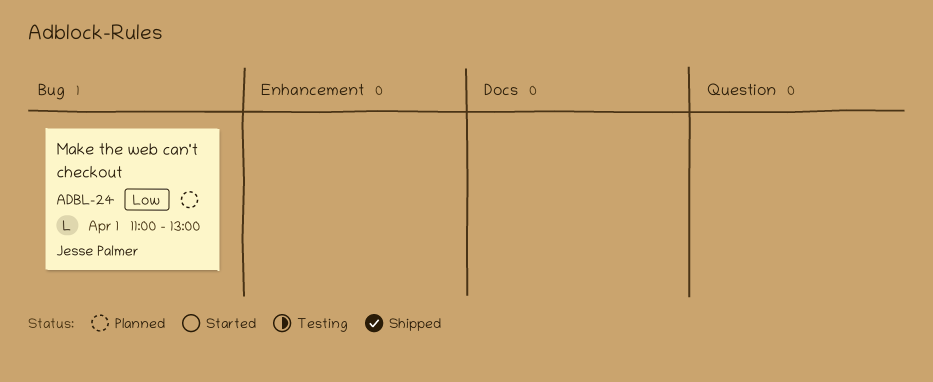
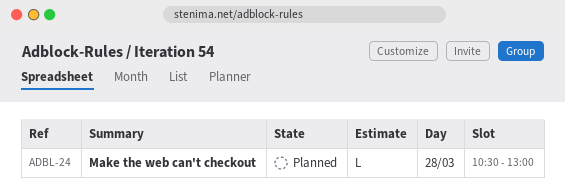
ADBL-24, day: Apr 1 -> Mar 28
ADBL-24, begins: 11:00 -> 10:30

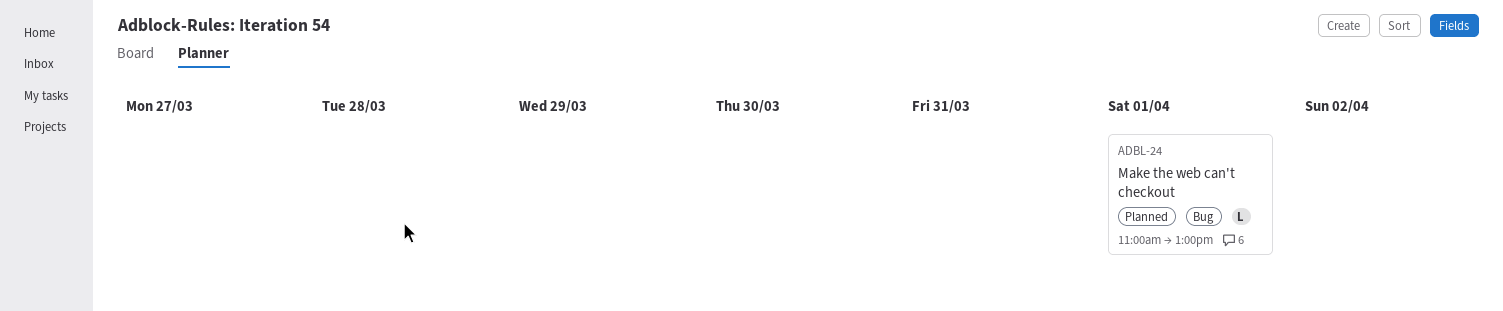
ADBL-24, day: Mar 28 -> Apr 1
ADBL-24, begins: 10:30 -> 11:00

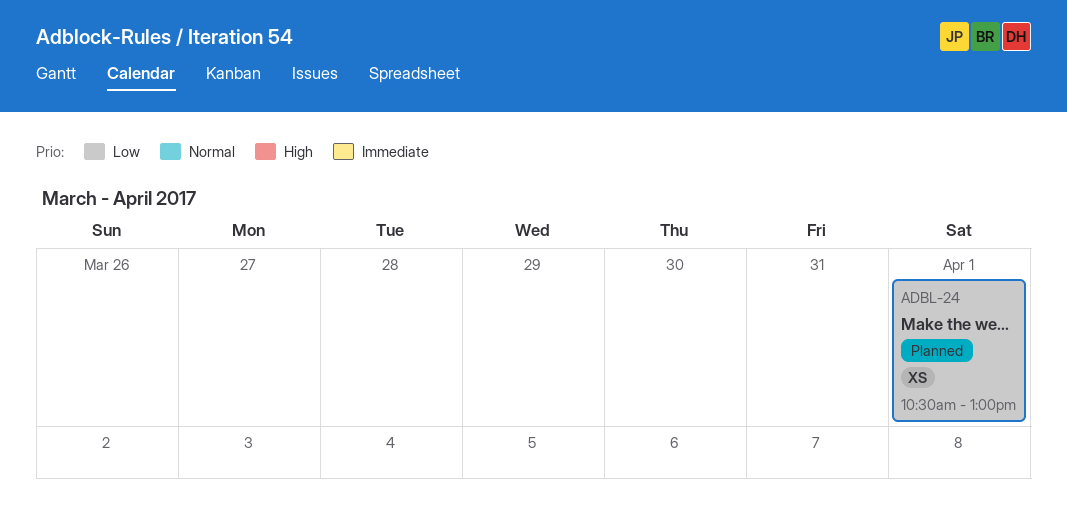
ADBL-24, estimate: L -> XS
ADBL-24, begins: 11:00 -> 10:30

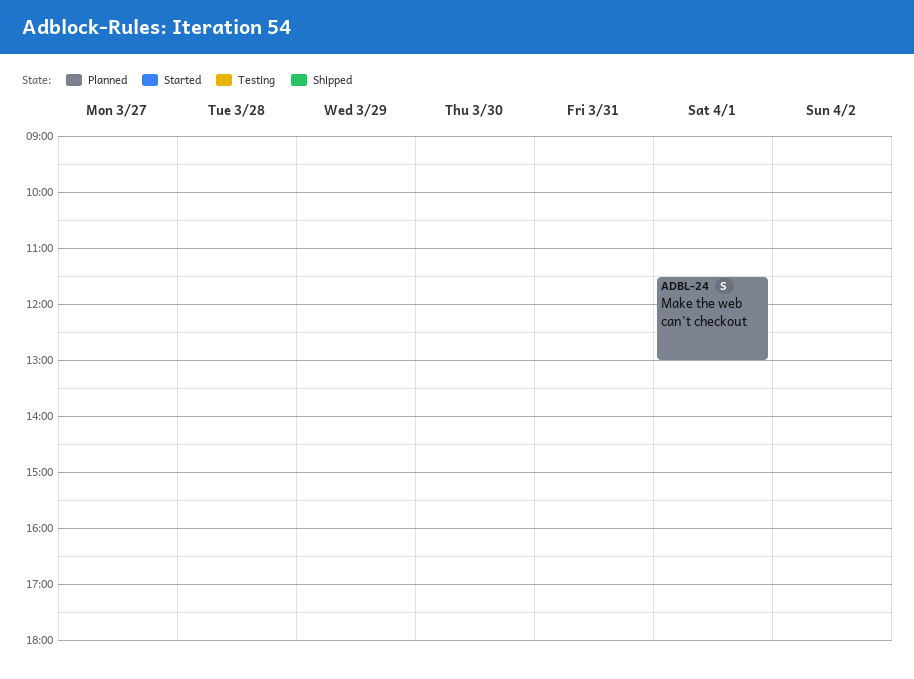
ADBL-24, estimate: XS -> S
ADBL-24, begins: 10:30 -> 11:30

